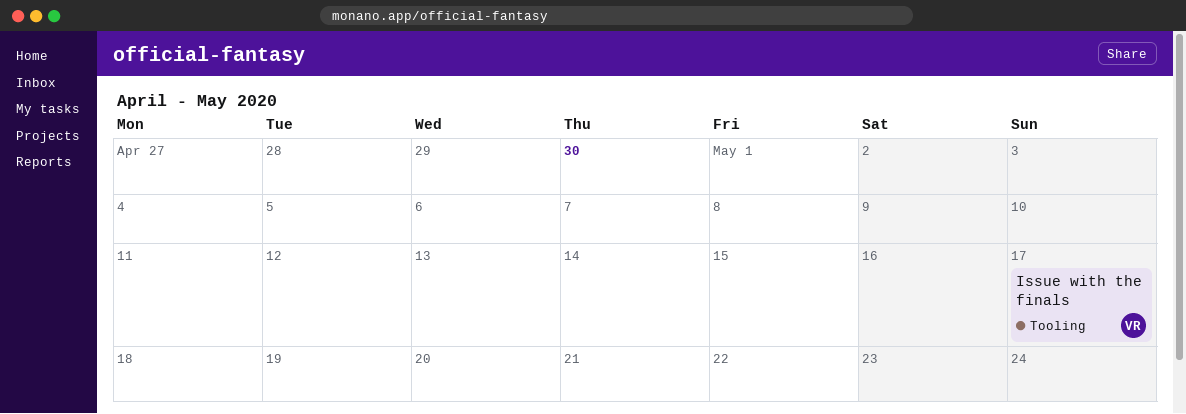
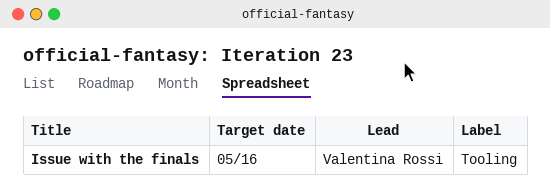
Issue with the finals, due: May 17 -> May 16

